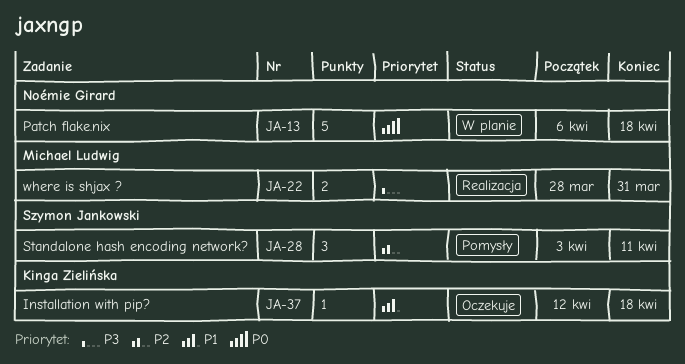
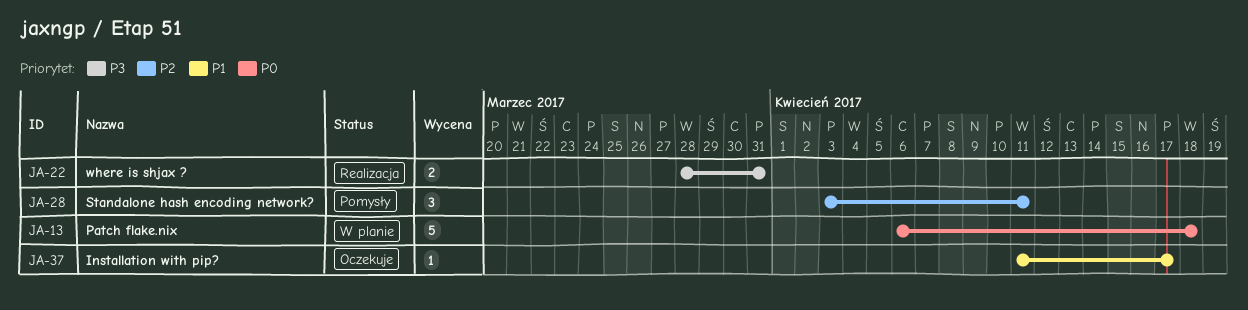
JA-37, start: Apr 12 -> Apr 11
JA-37, due: Apr 18 -> Apr 17

